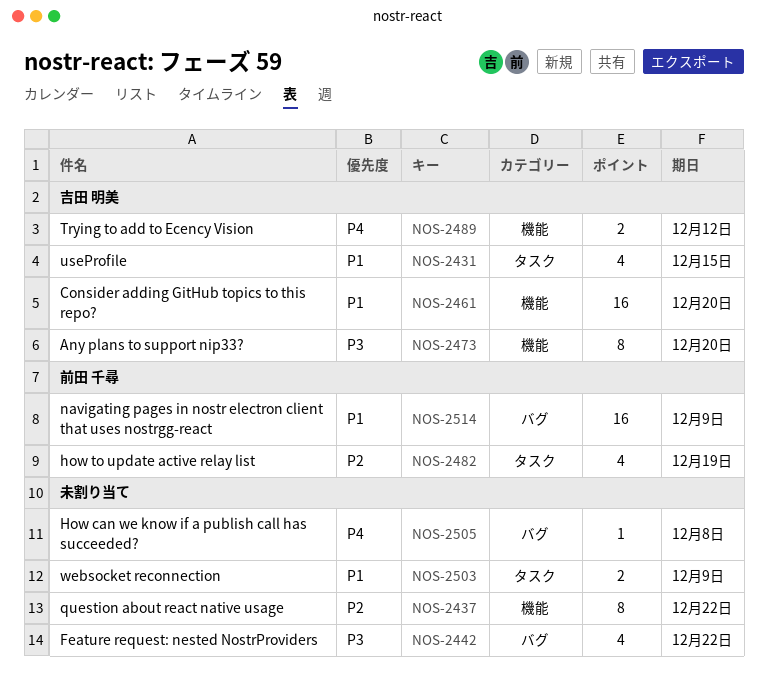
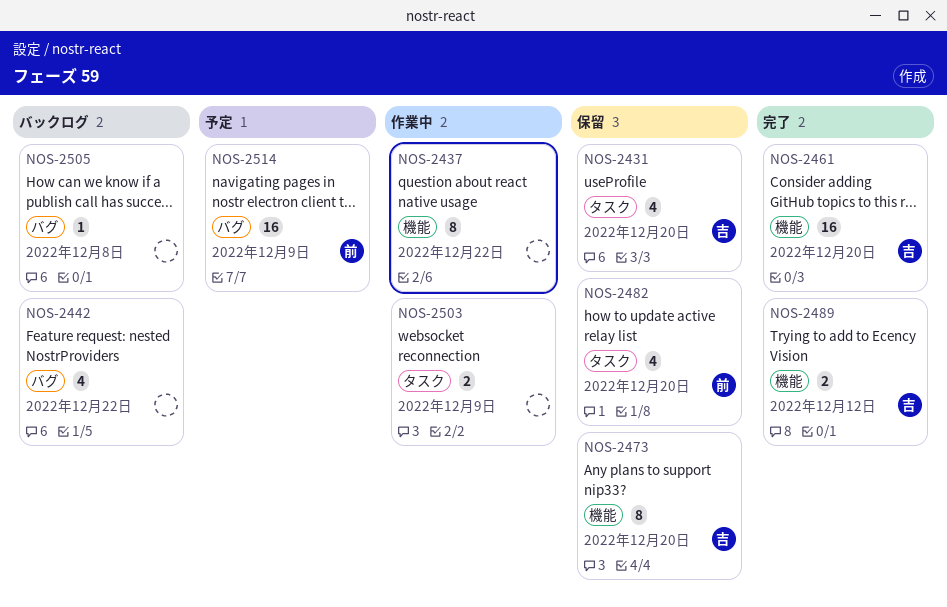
NOS-2431, due: Dec 15 -> Dec 20
NOS-2482, due: Dec 19 -> Dec 20

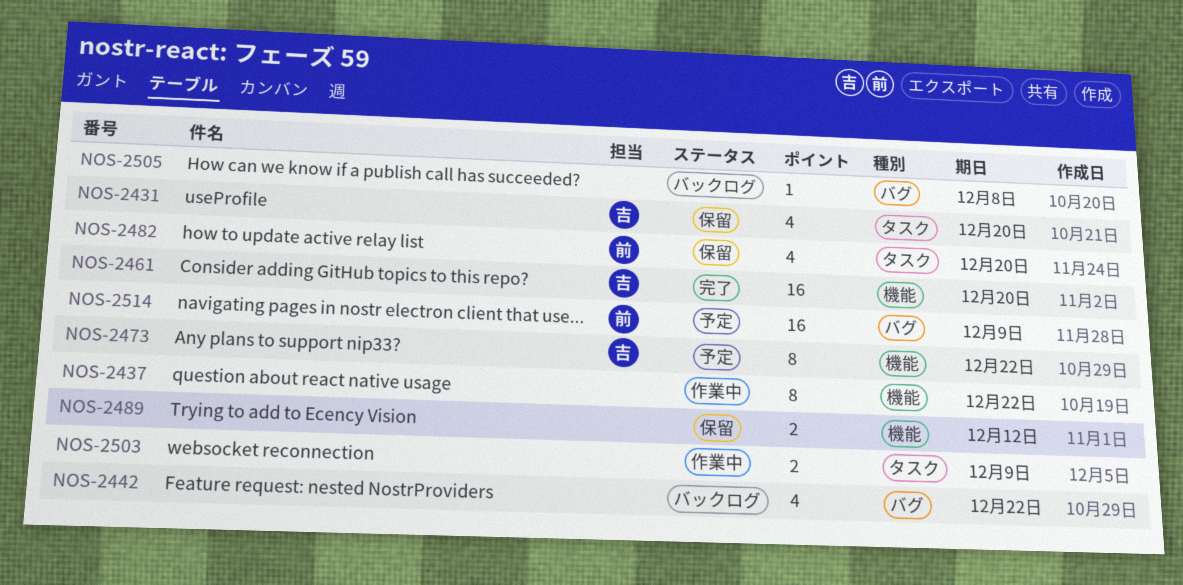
NOS-2473, status: 保留 -> 予定
NOS-2473, due: Dec 20 -> Dec 22
NOS-2489, status: 完了 -> 保留
NOS-2489, owner: 吉 -> none

